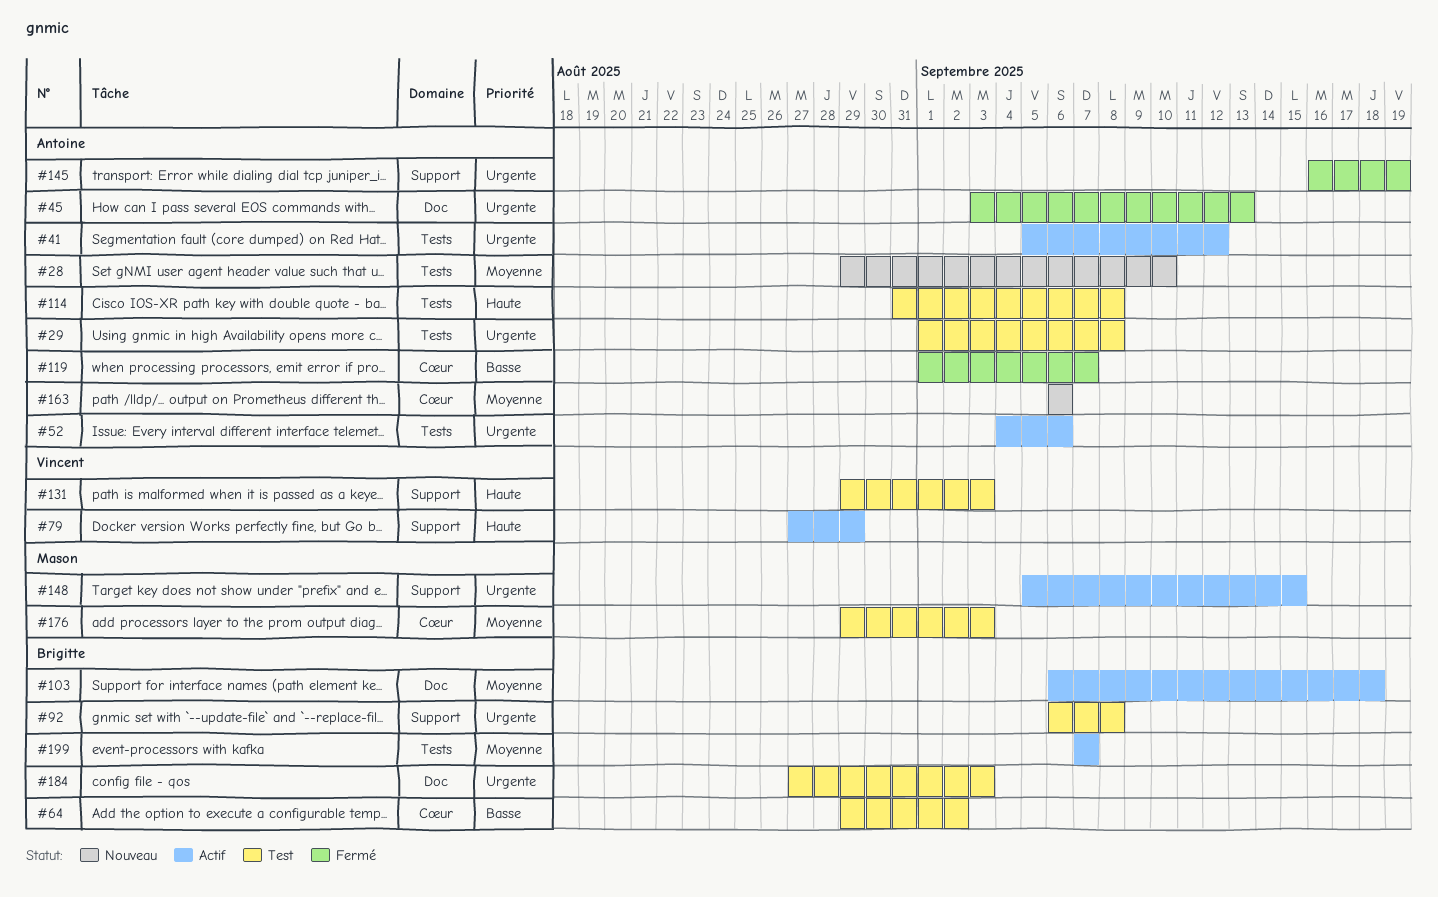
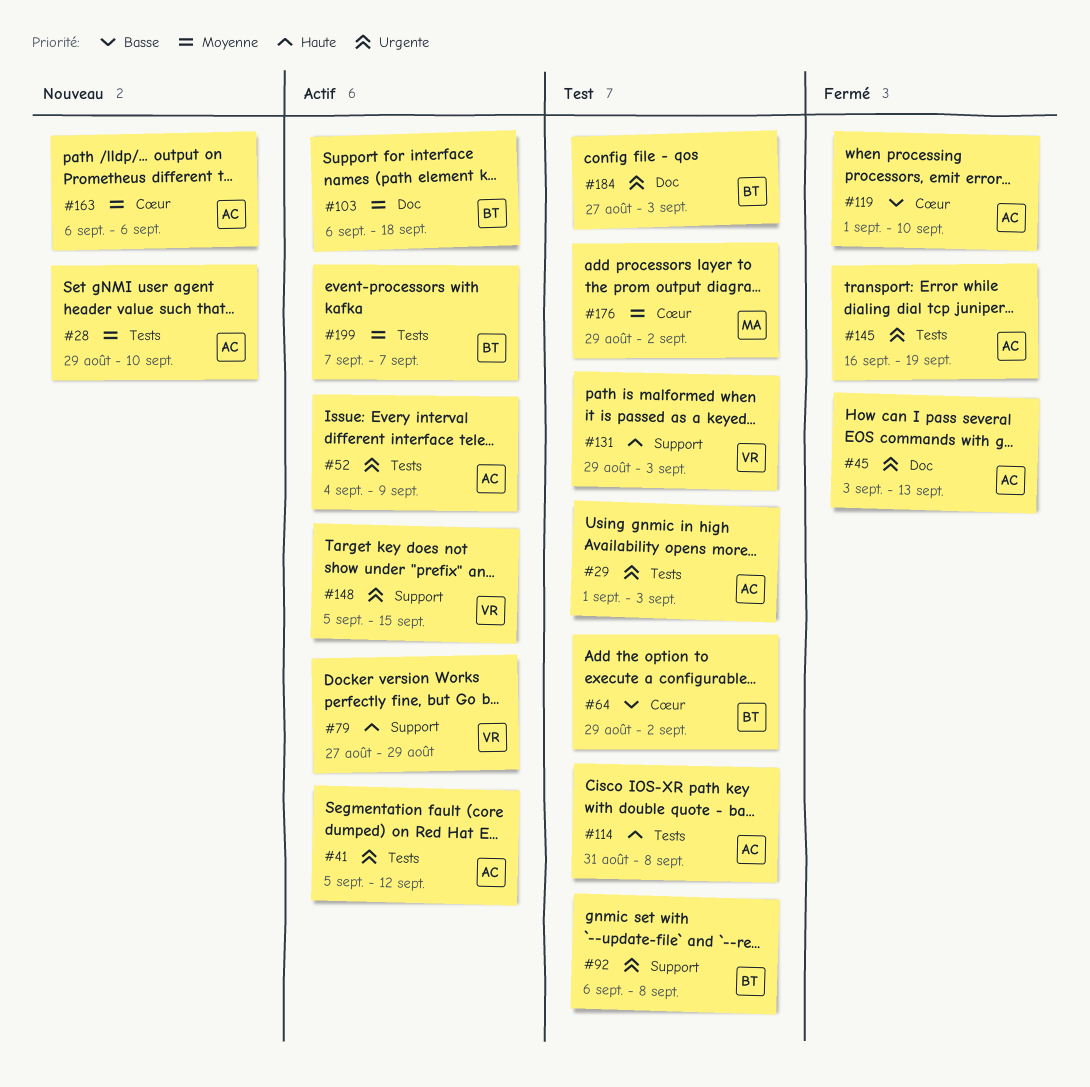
#29, due: Sep 8 -> Sep 3
#52, due: Sep 6 -> Sep 9
#119, due: Sep 7 -> Sep 10
#145, label: Support -> Tests
#148, owner: Mason -> Vincent
#176, due: Sep 3 -> Sep 2

